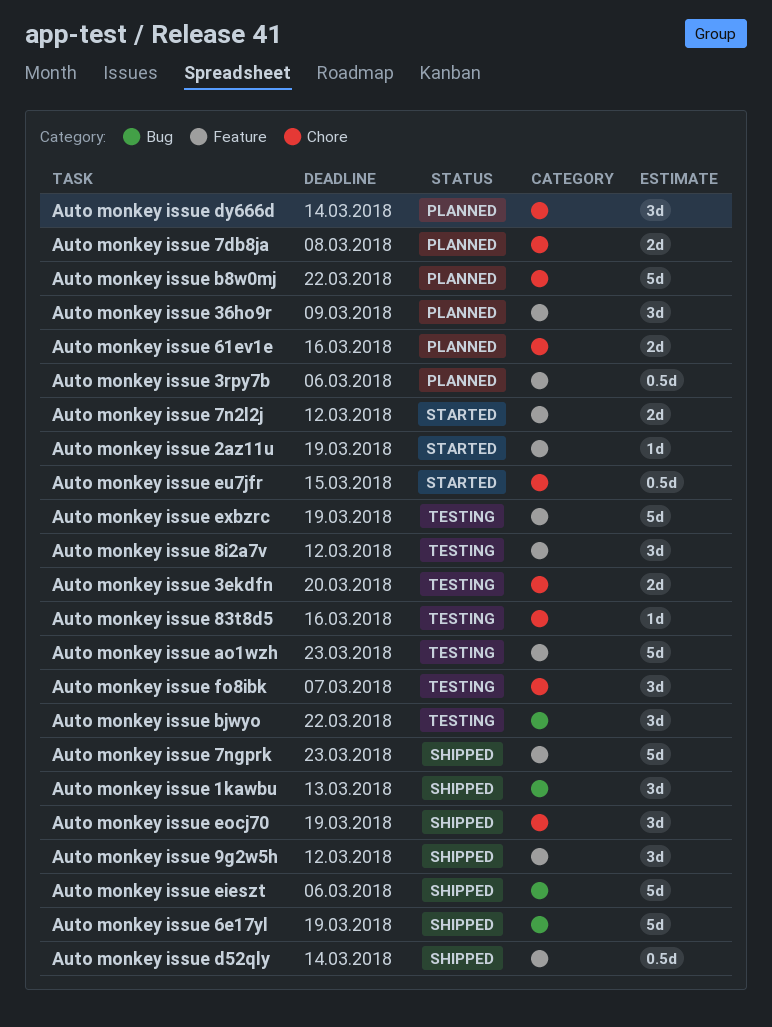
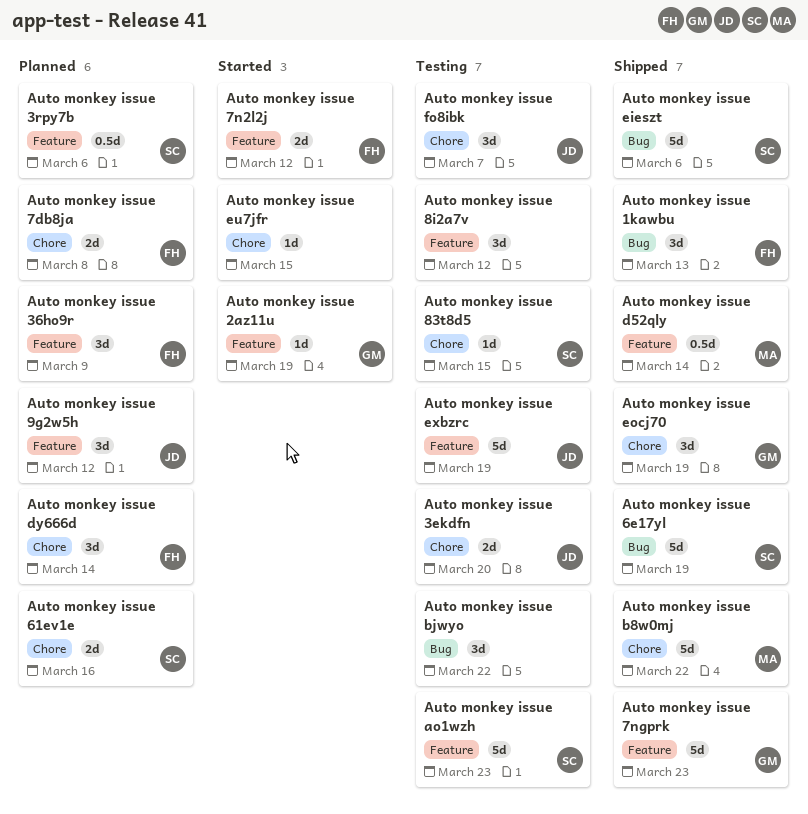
Auto monkey issue 83t8d5, due: Mar 16 -> Mar 15
Auto monkey issue 9g2w5h, status: Shipped -> Planned
Auto monkey issue b8w0mj, status: Planned -> Shipped
Auto monkey issue eu7jfr, estimate: 0.5d -> 1d

